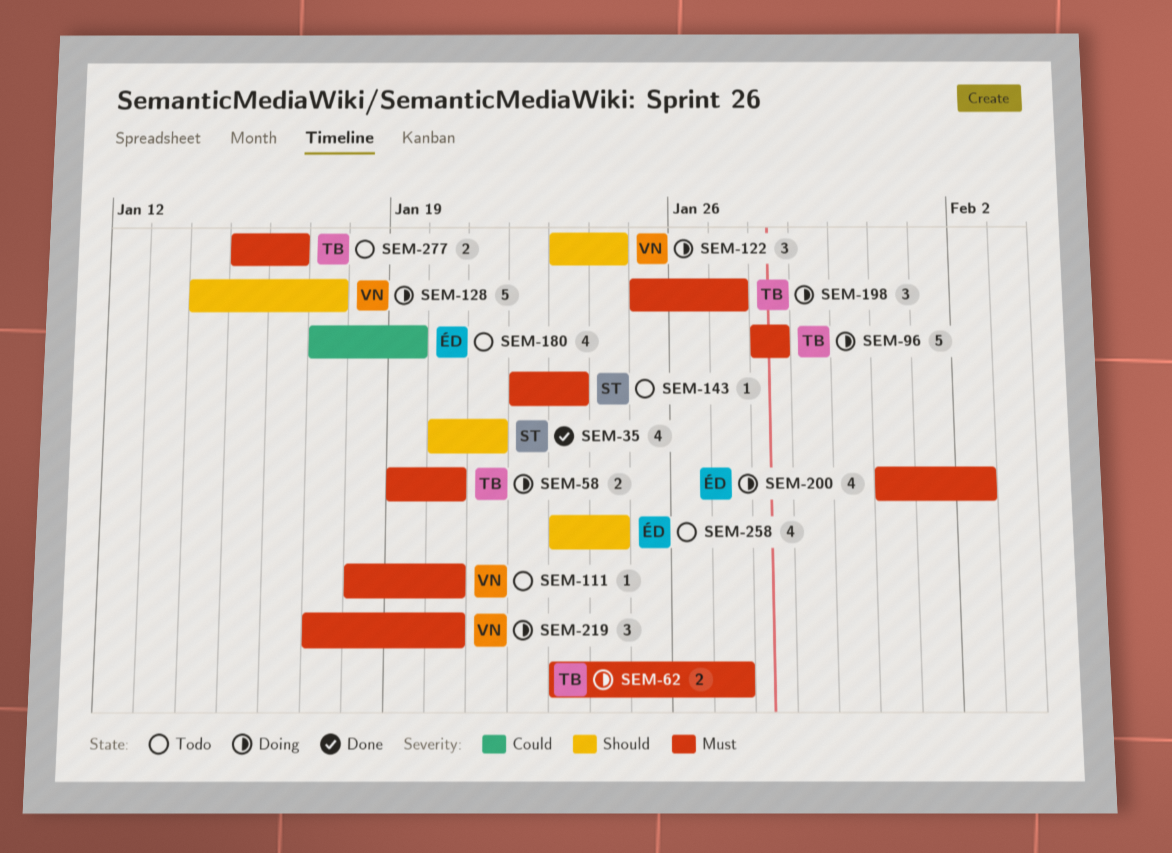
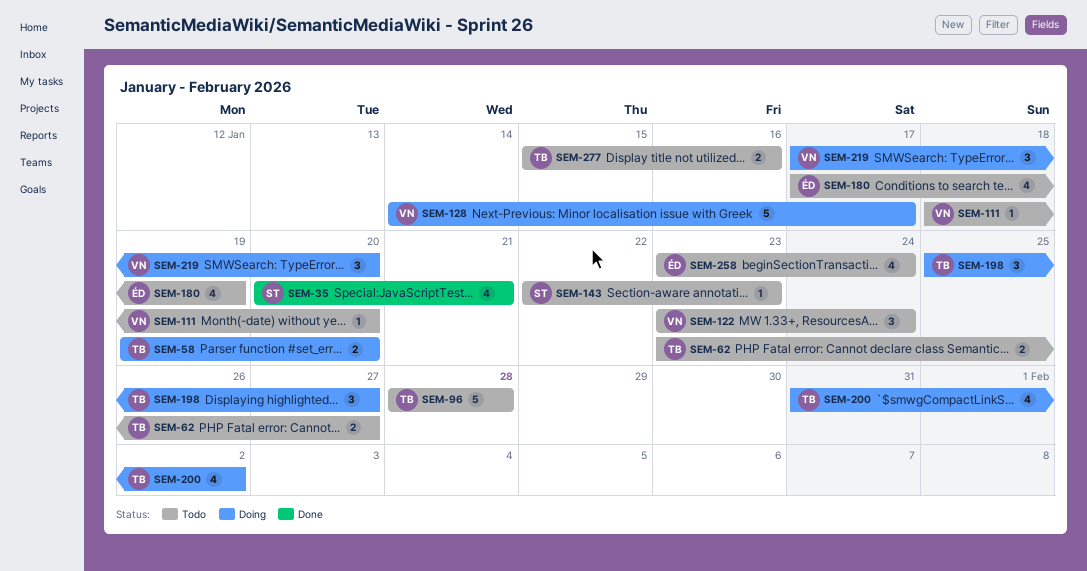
SEM-62, status: Doing -> Todo
SEM-96, status: Doing -> Todo
SEM-122, status: Doing -> Todo
SEM-200, owner: ÉD -> TB

